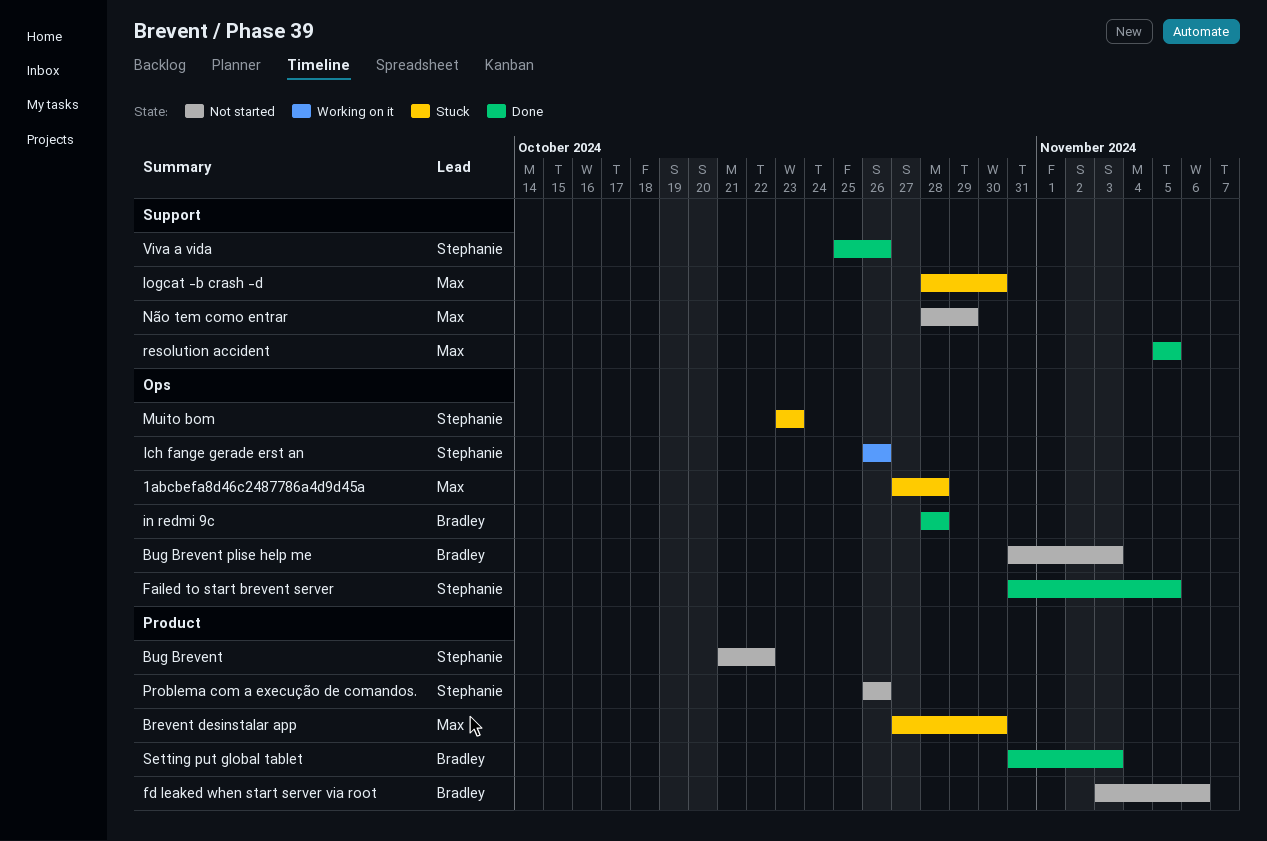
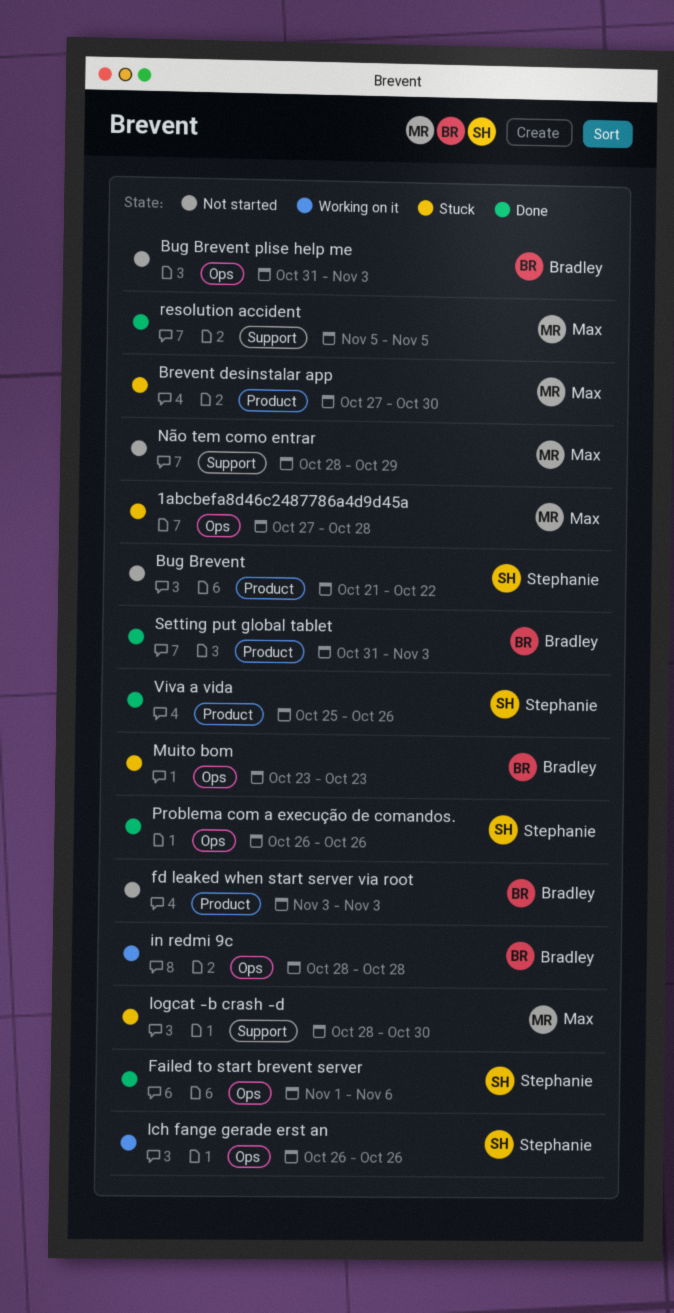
Failed to start brevent server, start: Oct 31 -> Nov 1
Failed to start brevent server, due: Nov 5 -> Nov 6
fd leaked when start server via root, due: Nov 6 -> Nov 3
in redmi 9c, status: Done -> Working on it
Muito bom, owner: Stephanie -> Bradley
Problema com a execução de comandos., status: Not started -> Done
Problema com a execução de comandos., label: Product -> Ops
Viva a vida, label: Support -> Product

